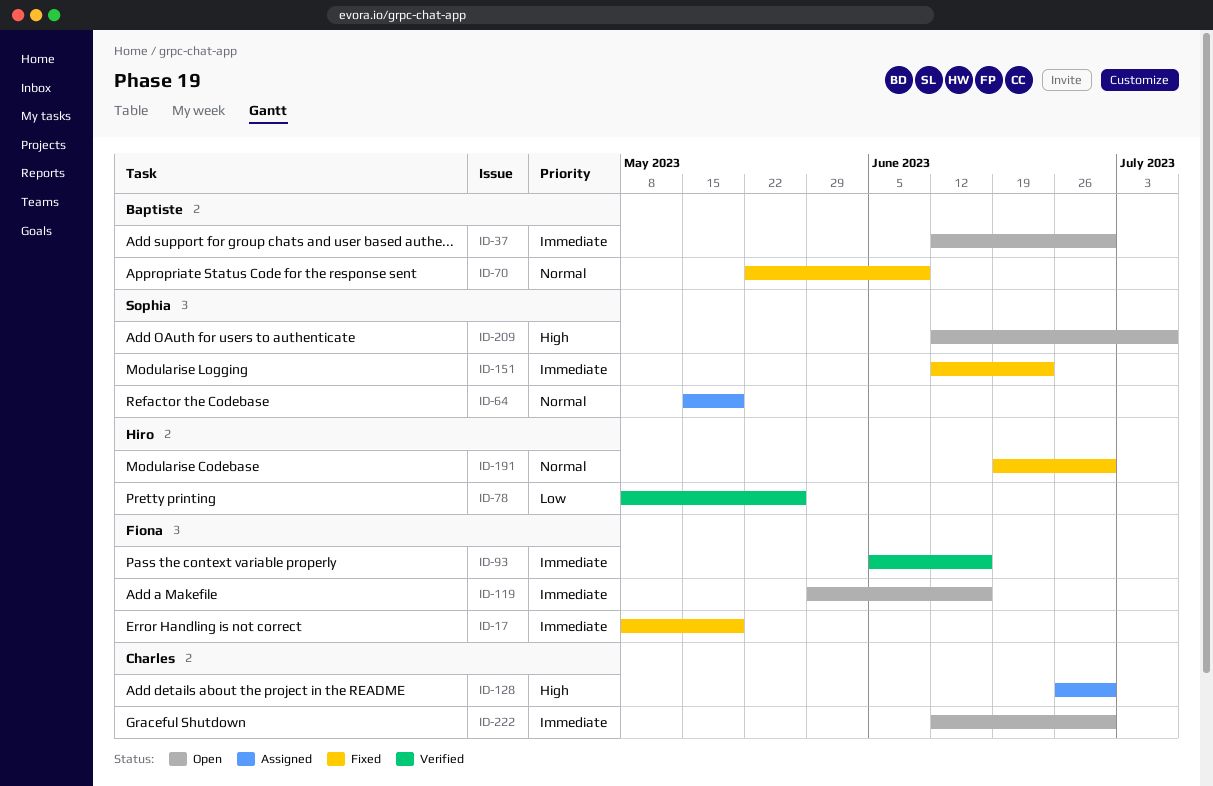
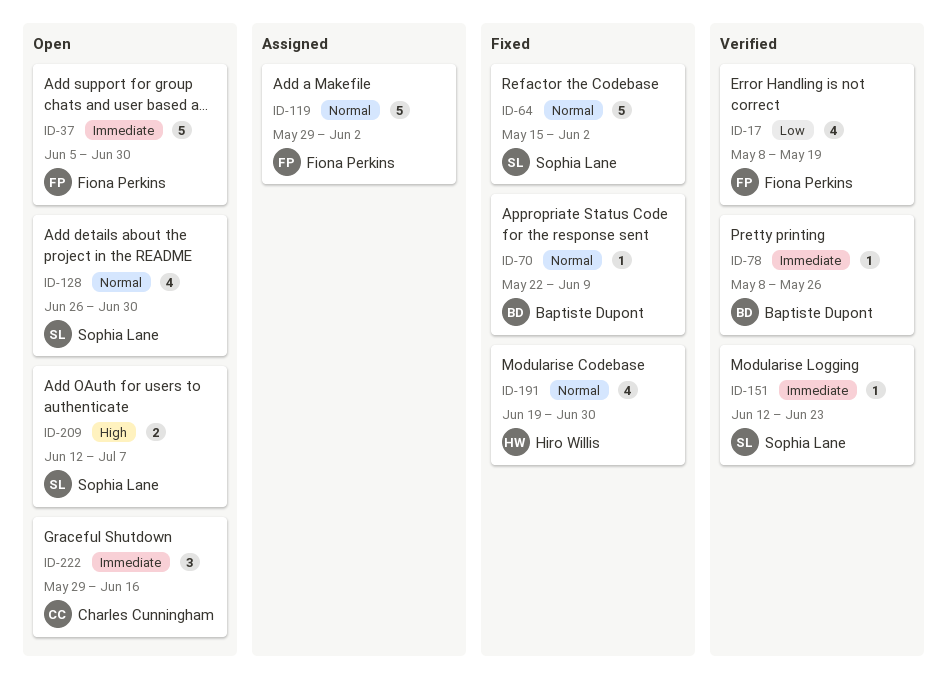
ID-17, status: Fixed -> Verified
ID-17, priority: Immediate -> Low
ID-37, owner: Baptiste Dupont -> Fiona Perkins
ID-37, start: Jun 12 -> Jun 5
ID-64, status: Assigned -> Fixed
ID-64, due: May 19 -> Jun 2
ID-78, owner: Hiro Willis -> Baptiste Dupont
ID-78, priority: Low -> Immediate
ID-93: present -> none
ID-119, status: Open -> Assigned
ID-119, priority: Immediate -> Normal
ID-119, due: Jun 16 -> Jun 2
ID-128, status: Assigned -> Open
ID-128, owner: Charles Cunningham -> Sophia Lane
ID-128, priority: High -> Normal
ID-151, status: Fixed -> Verified
ID-222, start: Jun 12 -> May 29
ID-222, due: Jun 30 -> Jun 16

